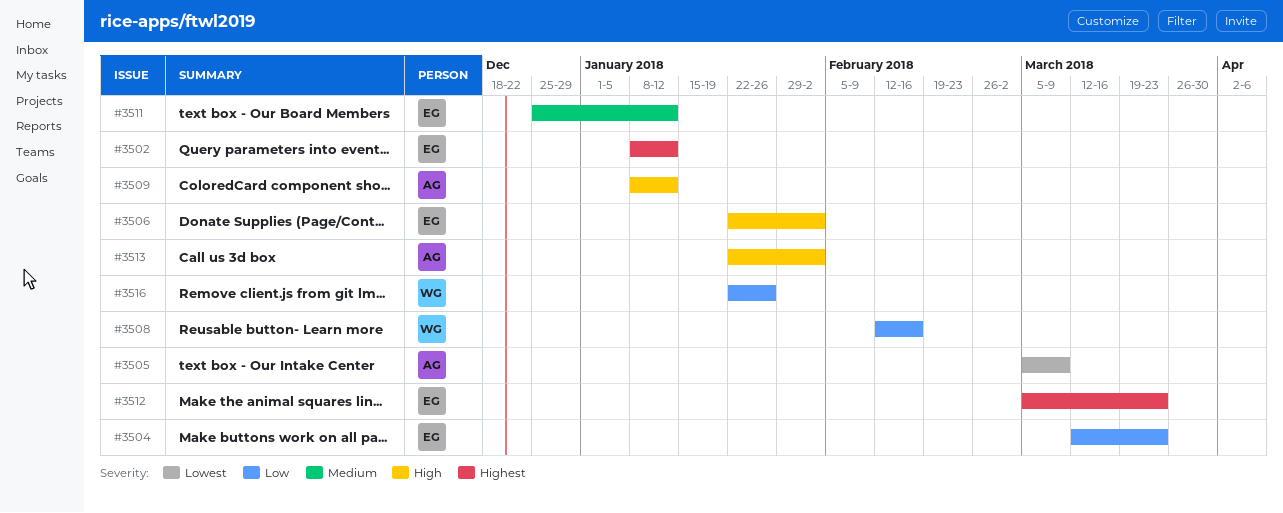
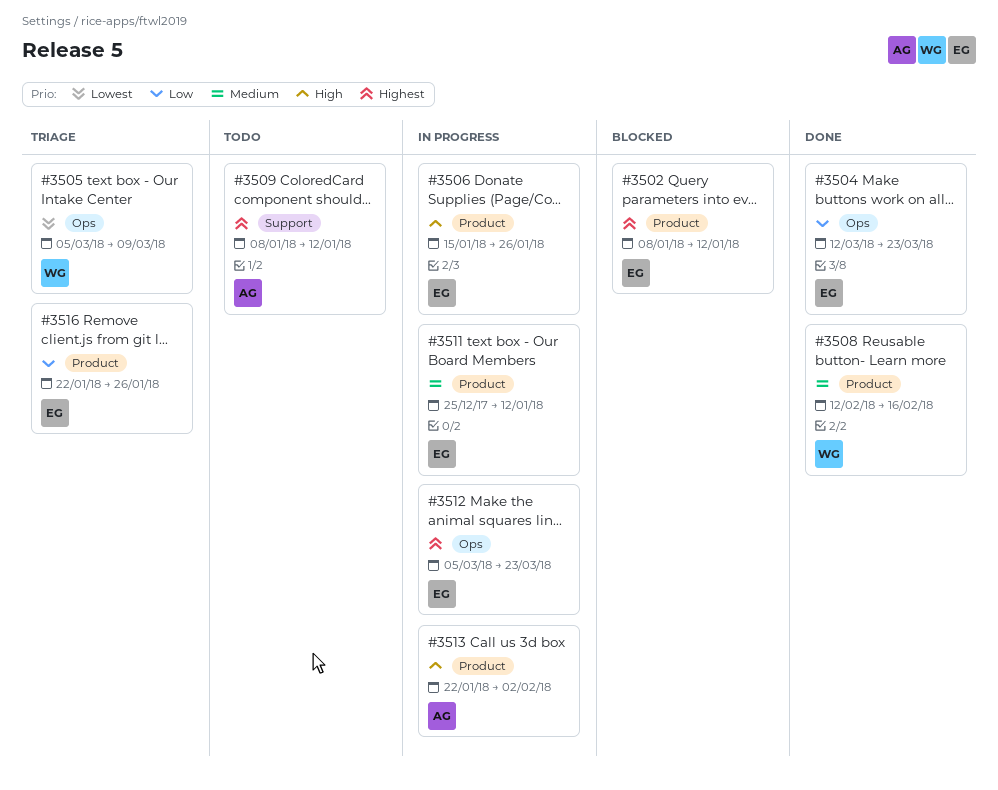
#3505, owner: AG -> WG
#3506, start: Jan 22 -> Jan 15
#3506, due: Feb 2 -> Jan 26
#3508, priority: Low -> Medium
#3509, priority: High -> Highest
#3516, owner: WG -> EG

